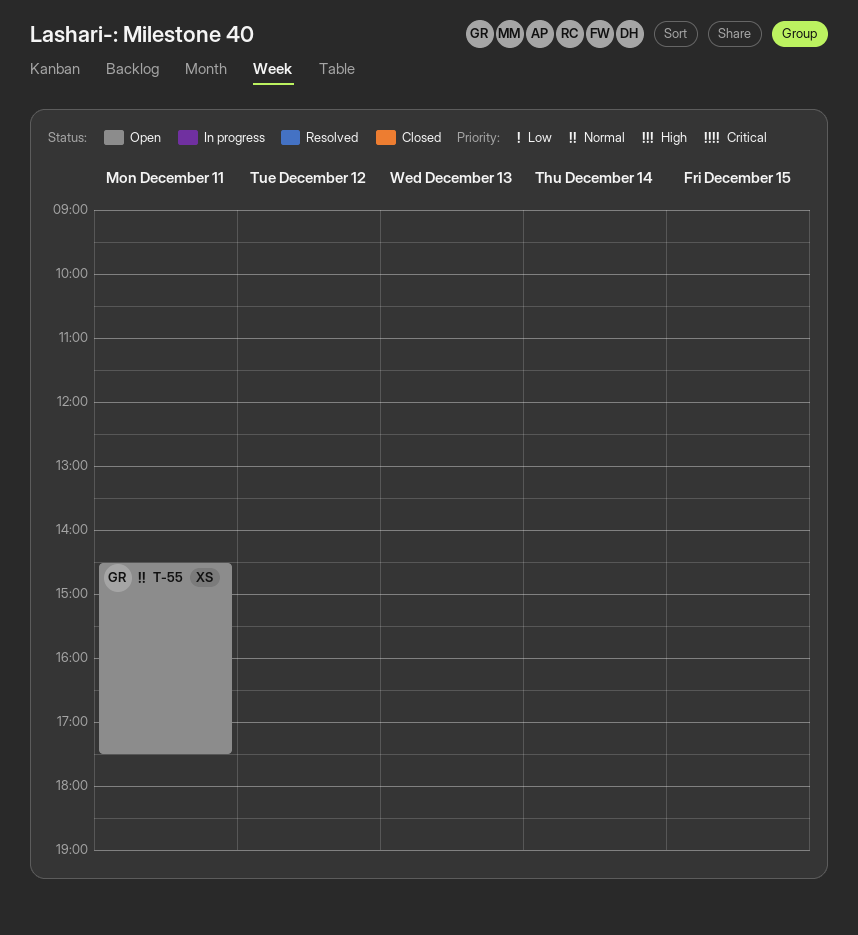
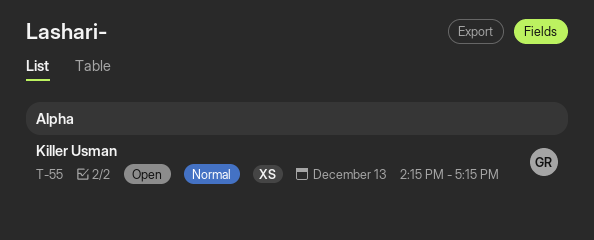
T-55, day: Dec 11 -> Dec 13
T-55, begins: 14:30 -> 14:15
T-55, ends: 17:30 -> 17:15

